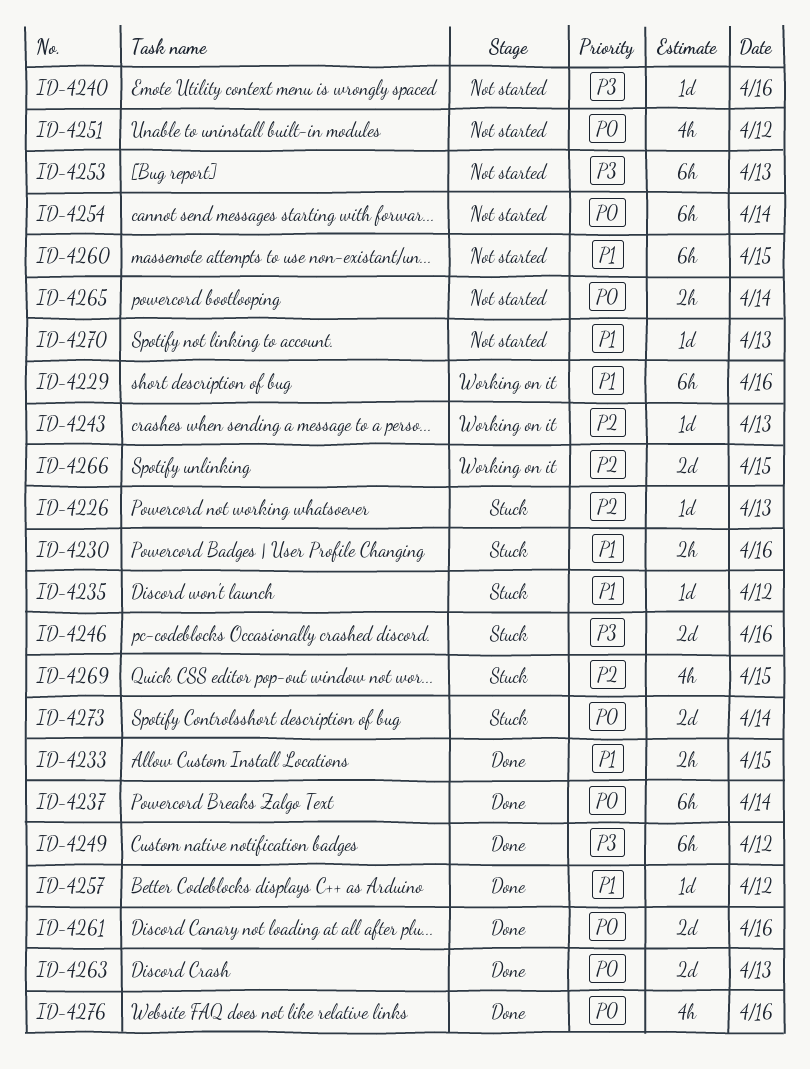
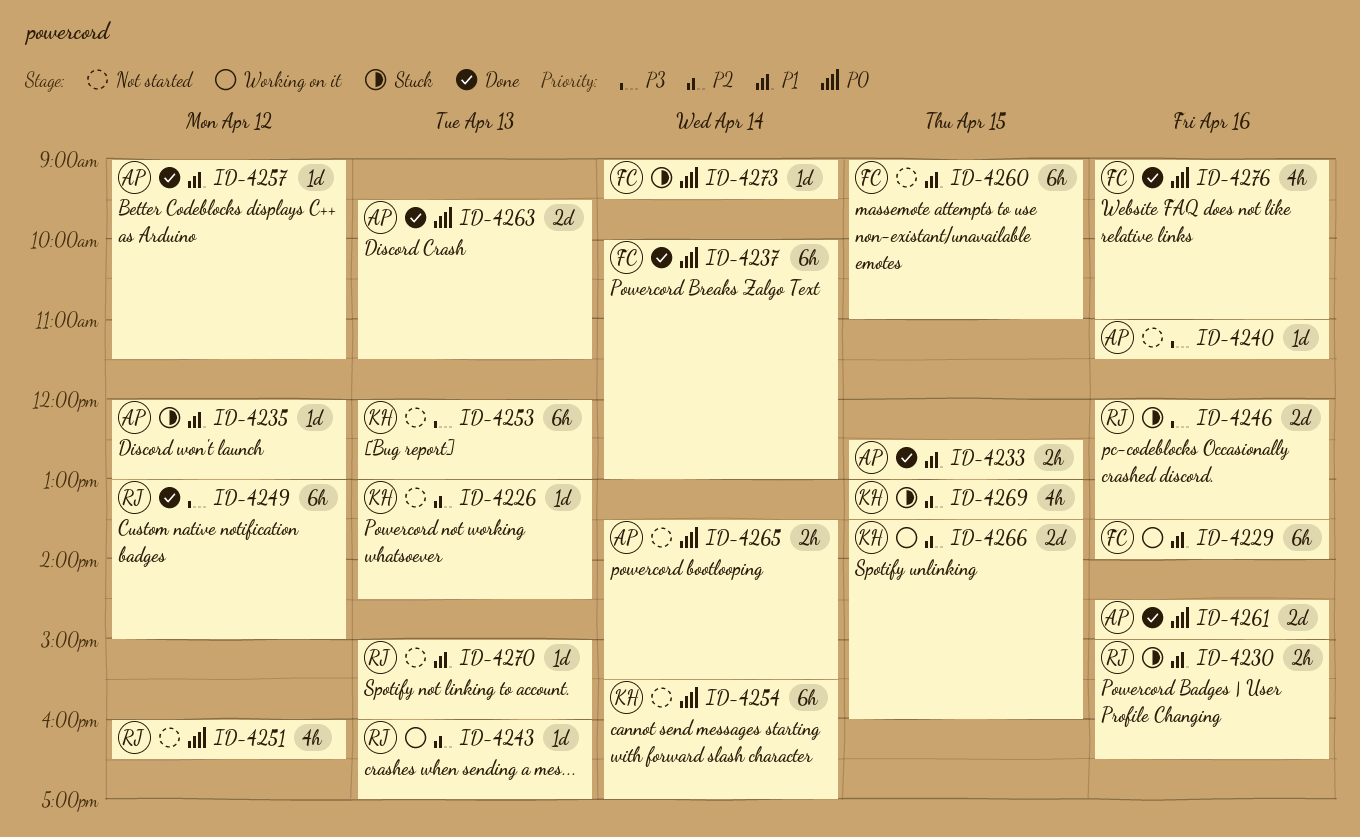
ID-4226, status: Stuck -> Not started
ID-4273, estimate: 2d -> 1d

